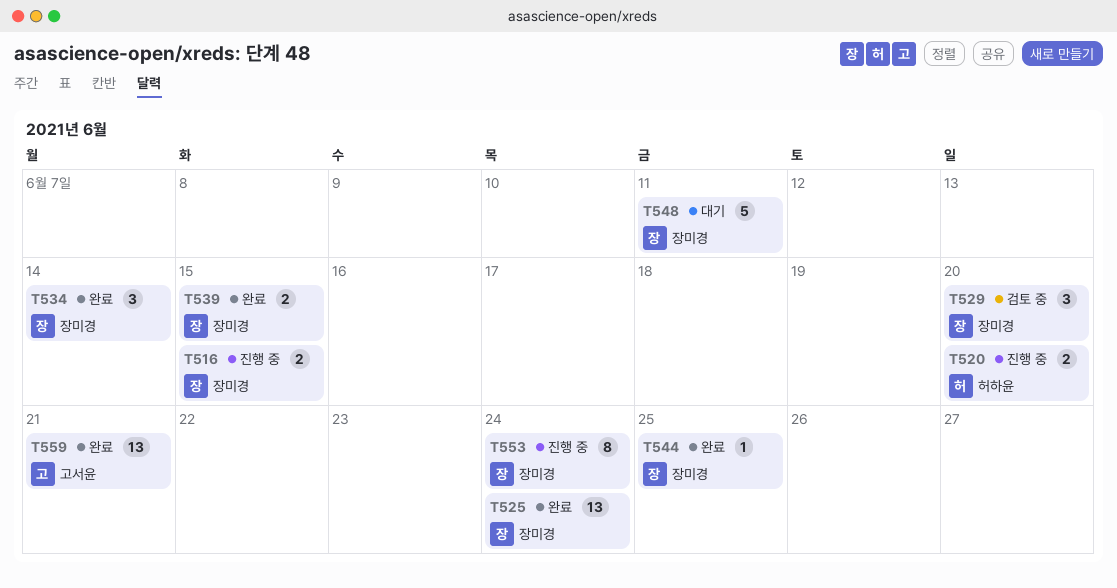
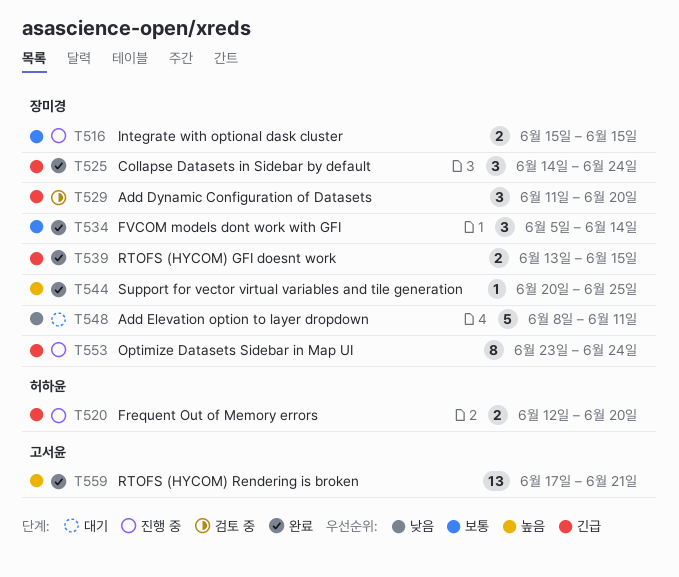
T525, estimate: 13 -> 3

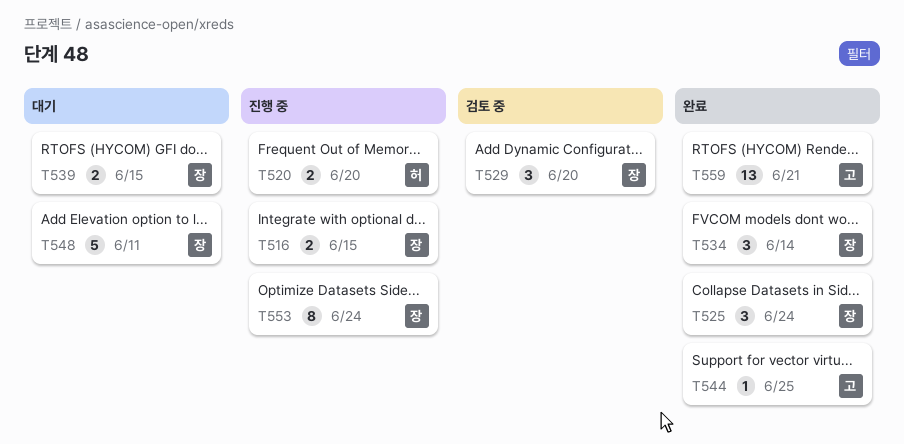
T539, status: 완료 -> 대기
T544, owner: 장미경 -> 고서윤

